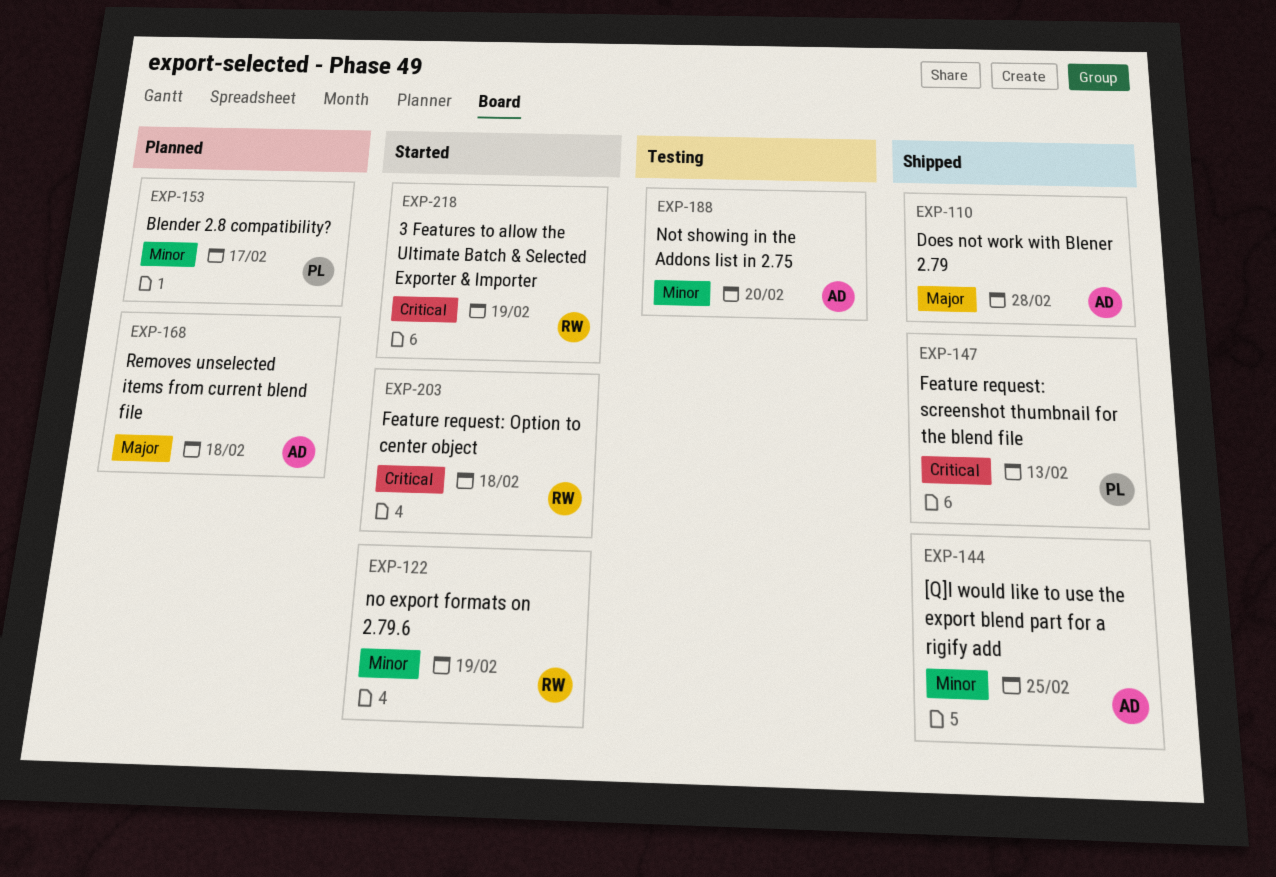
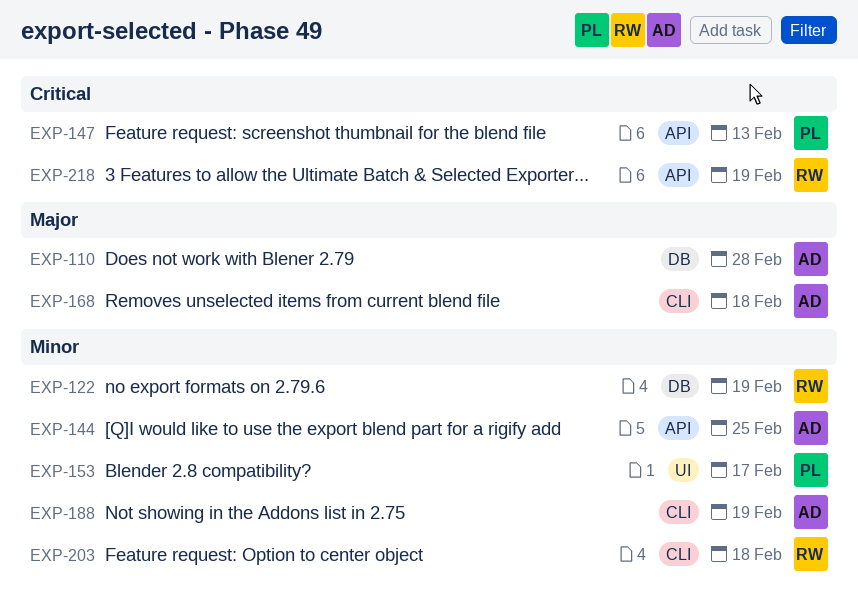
EXP-188, due: Feb 20 -> Feb 19
EXP-203, priority: Critical -> Minor

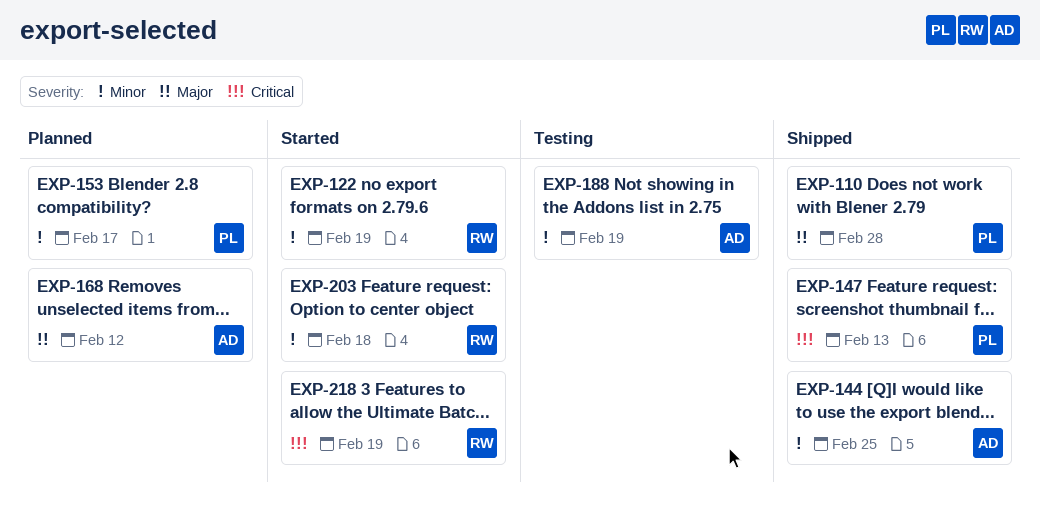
EXP-110, owner: AD -> PL
EXP-168, due: Feb 18 -> Feb 12

